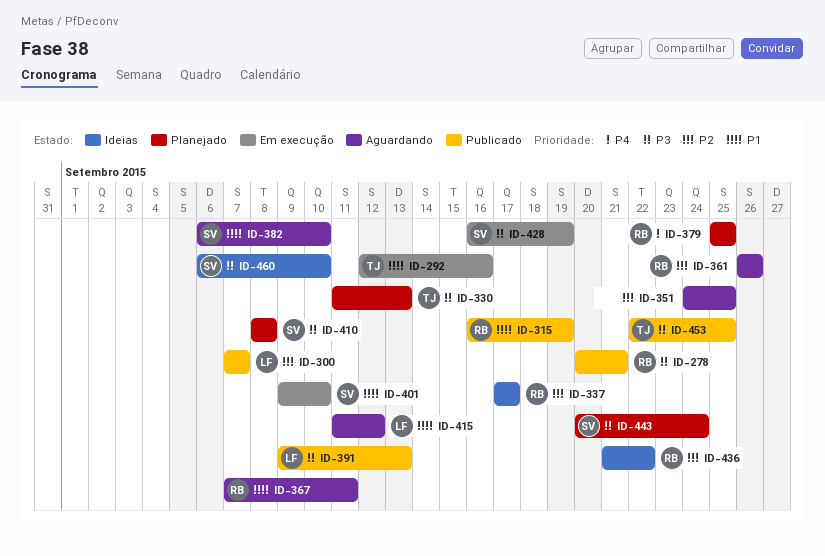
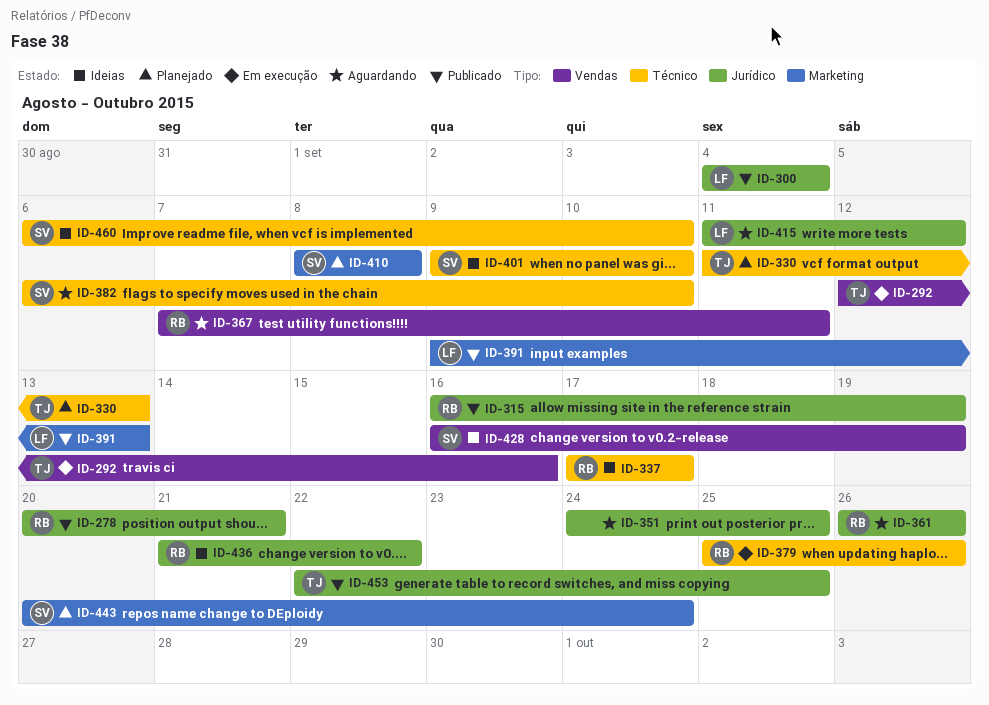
ID-300, start: Sep 7 -> Sep 4
ID-300, due: Sep 7 -> Sep 4
ID-379, status: Planejado -> Em execução
ID-379, due: Sep 25 -> Sep 26
ID-401, status: Em execução -> Ideias
ID-428, status: Em execução -> Ideias

